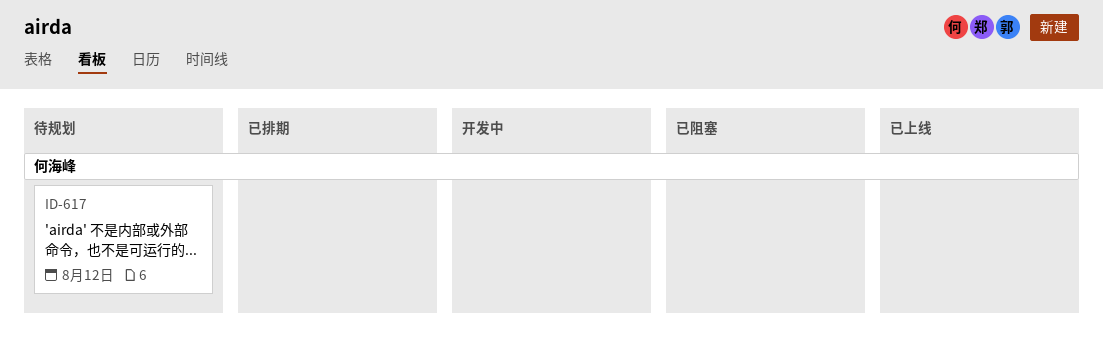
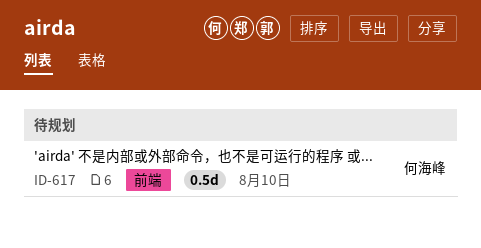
ID-617, due: Aug 12 -> Aug 10

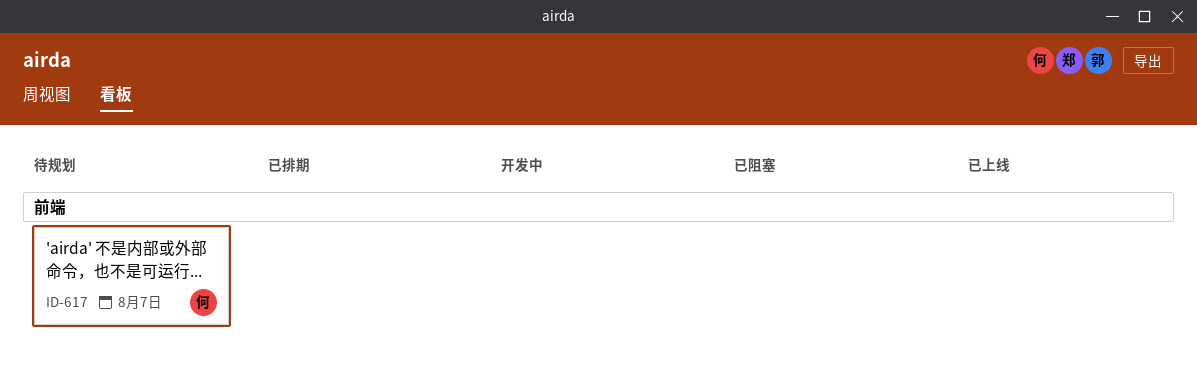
ID-617, due: Aug 10 -> Aug 7

